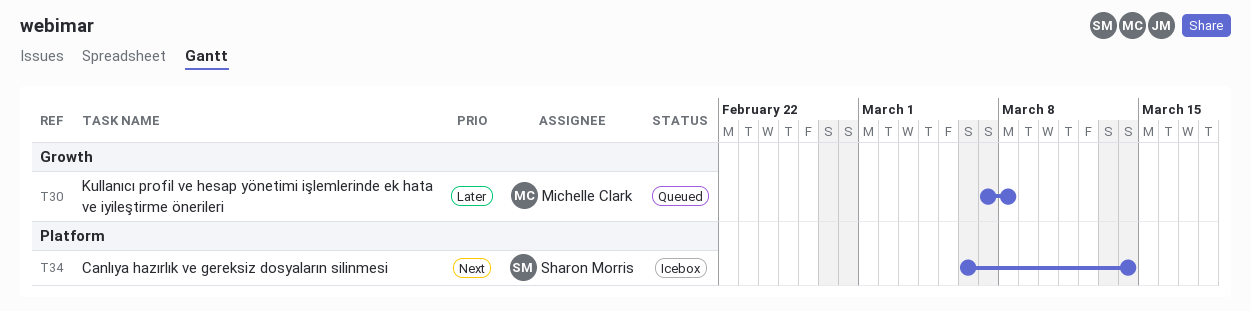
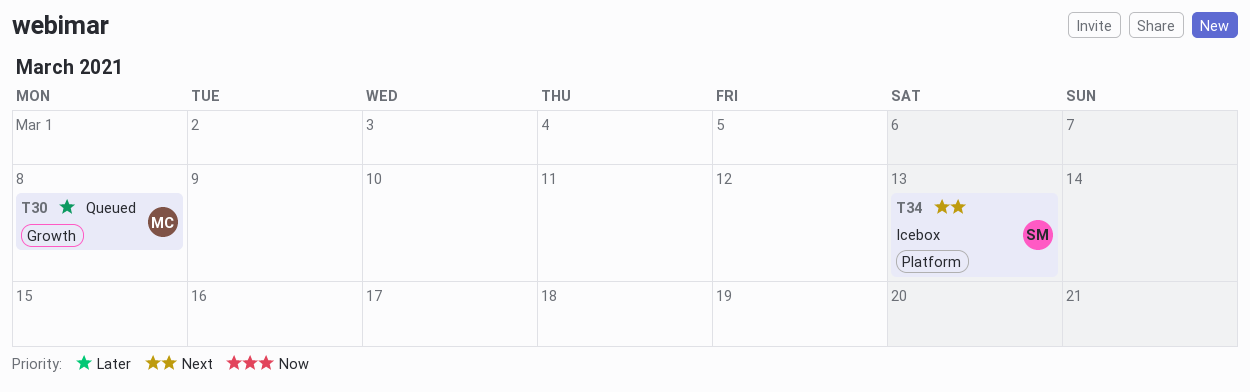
T34, due: Mar 14 -> Mar 13

